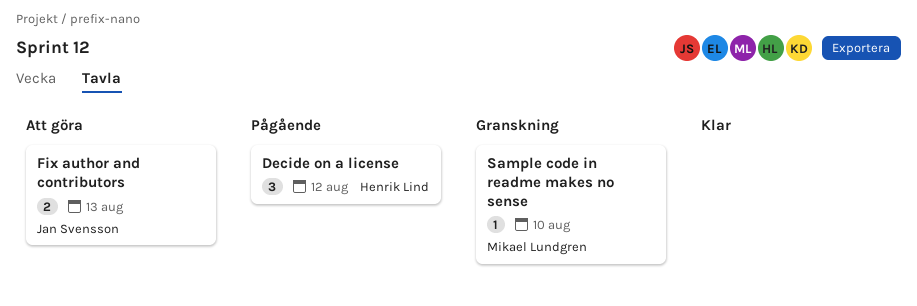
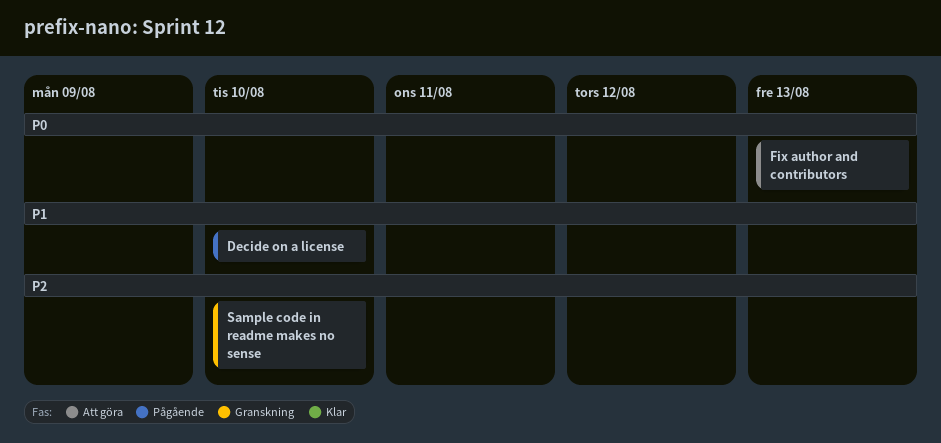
Decide on a license, due: Aug 12 -> Aug 10

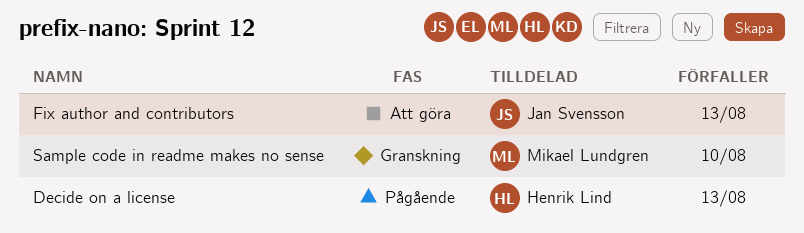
Decide on a license, due: Aug 10 -> Aug 13

